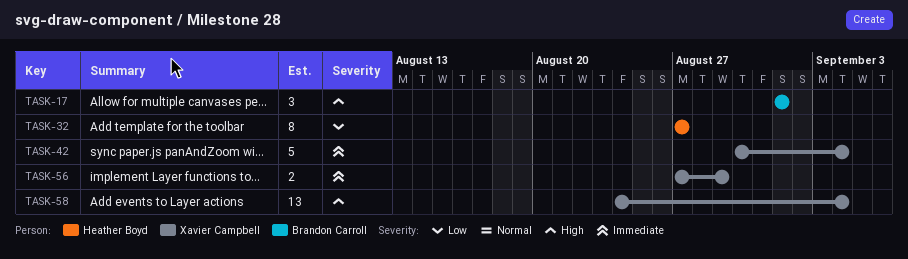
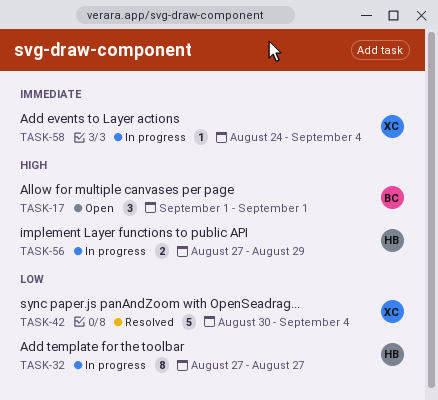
TASK-42, priority: Immediate -> Low
TASK-56, owner: Xavier Campbell -> Heather Boyd
TASK-56, priority: Immediate -> High
TASK-58, priority: High -> Immediate
TASK-58, estimate: 13 -> 1

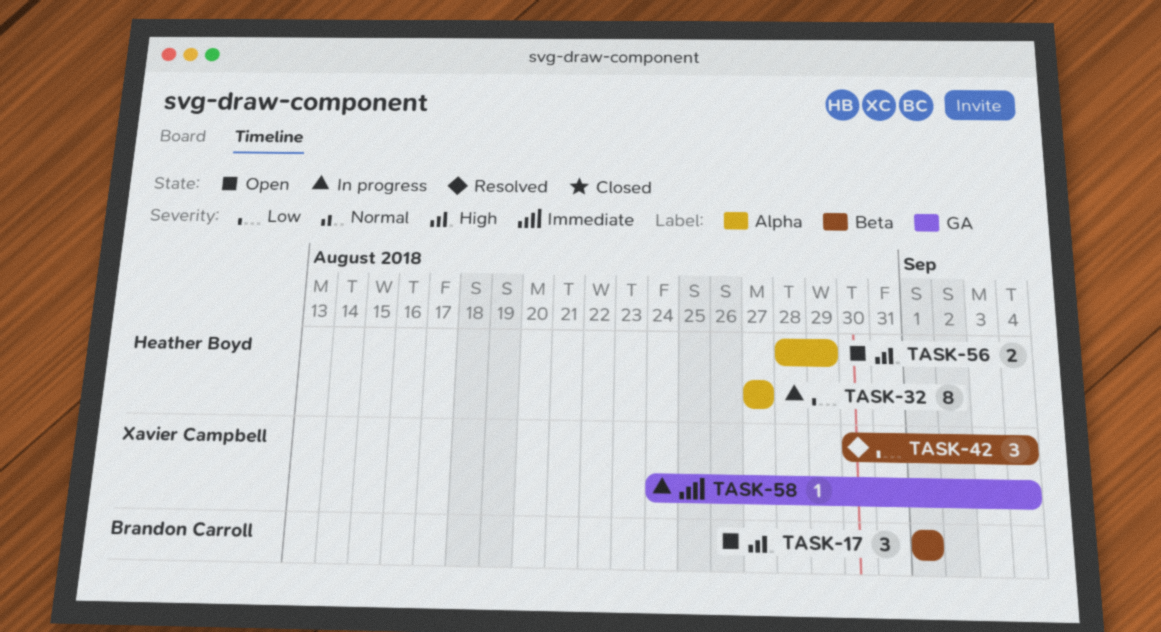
TASK-42, estimate: 5 -> 3
TASK-56, status: In progress -> Open
TASK-56, start: Aug 27 -> Aug 28

